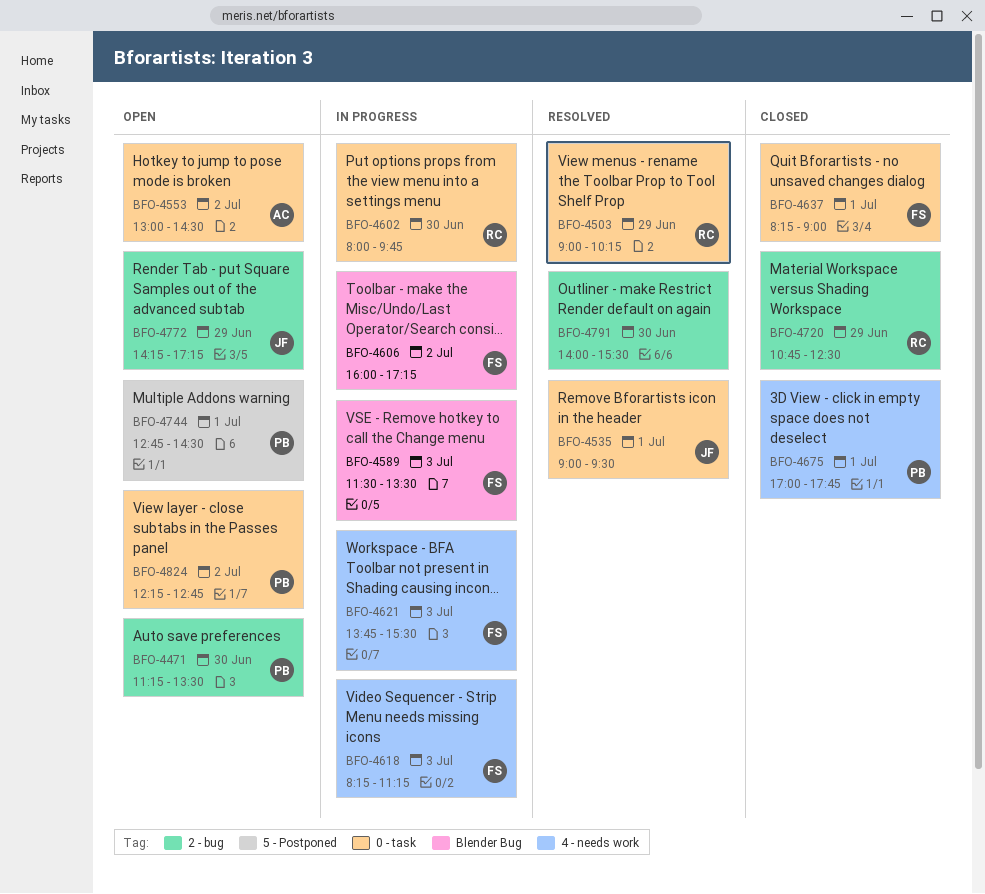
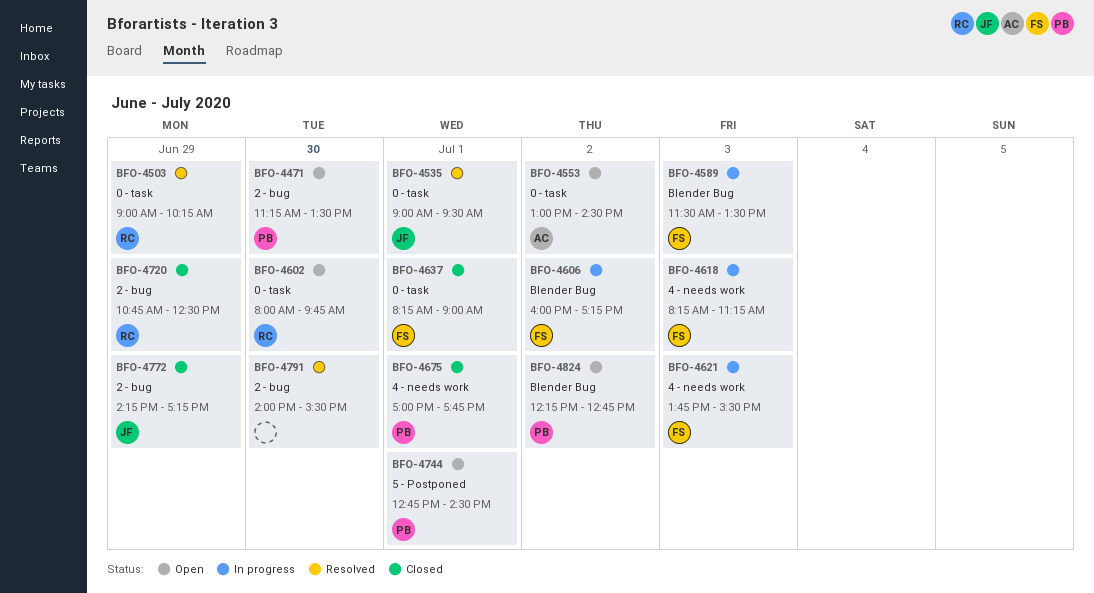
BFO-4602, status: In progress -> Open
BFO-4772, status: Open -> Closed
BFO-4824, label: 0 - task -> Blender Bug

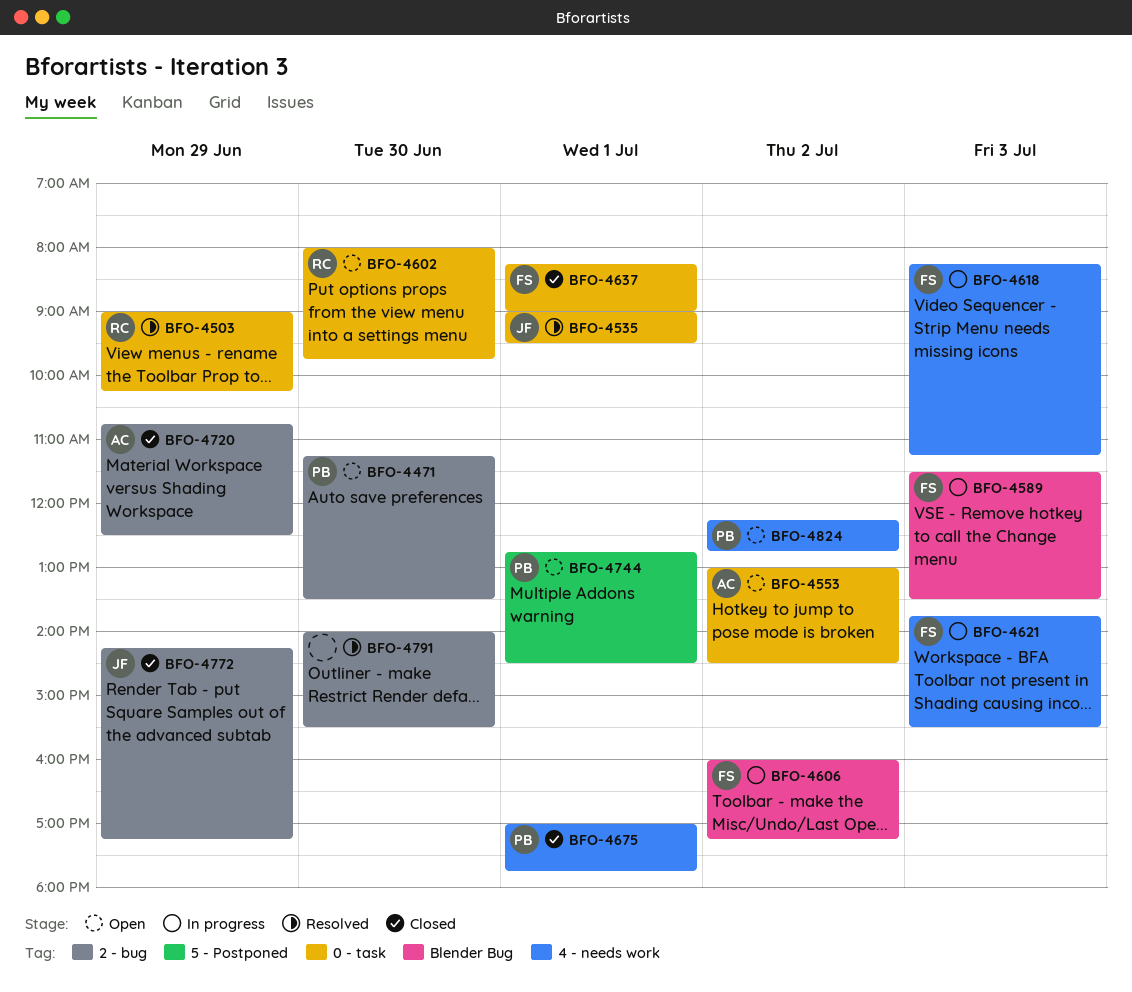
BFO-4720, owner: RC -> AC
BFO-4824, label: Blender Bug -> 4 - needs work

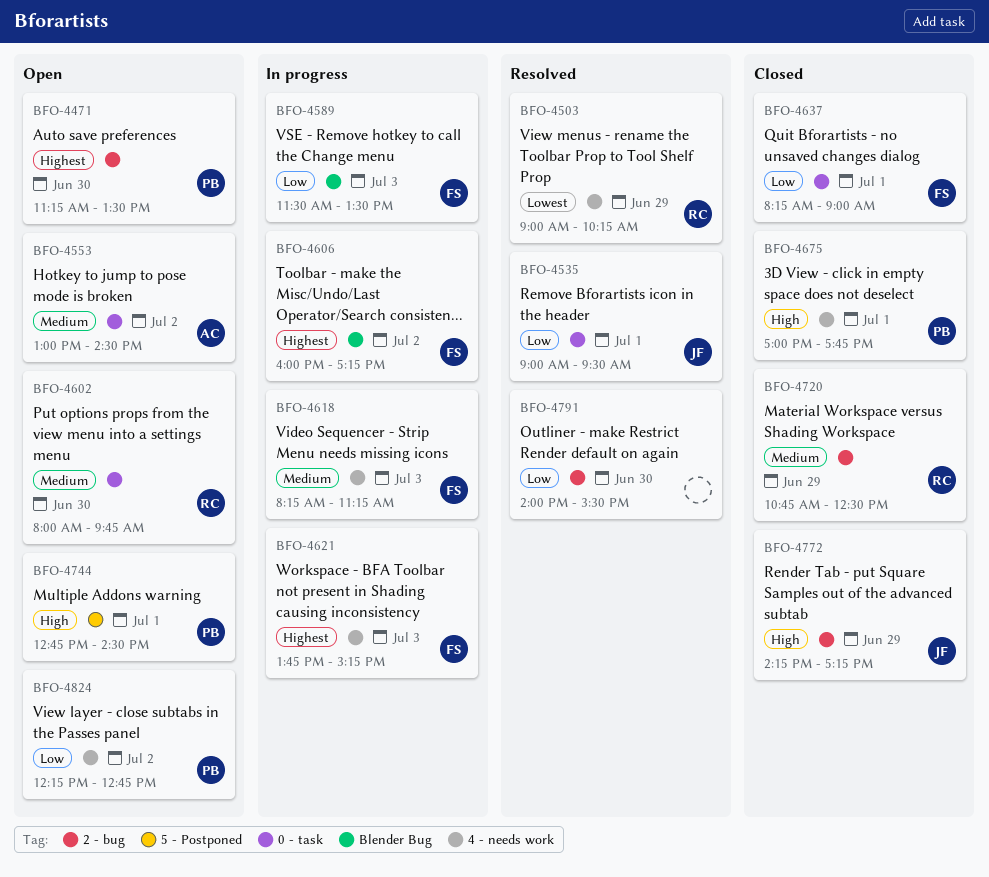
BFO-4503, label: 0 - task -> 4 - needs work
BFO-4621, ends: 15:30 -> 15:15
BFO-4720, owner: AC -> RC

